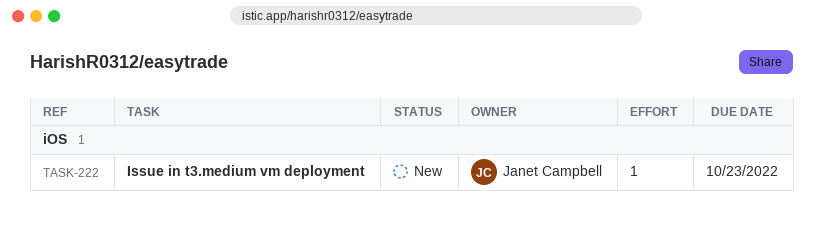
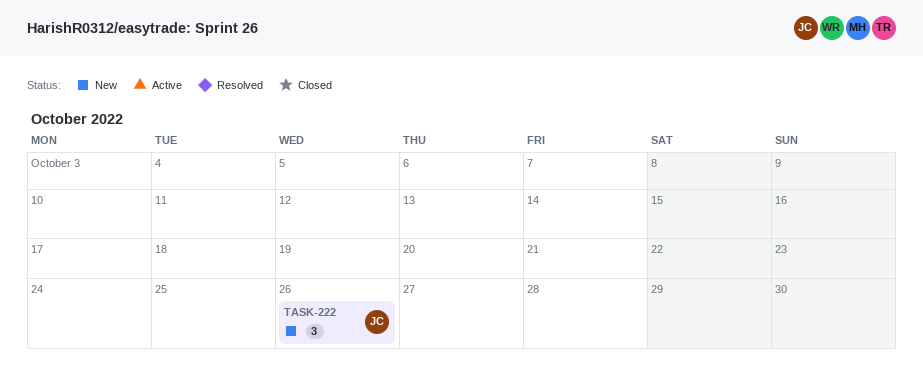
TASK-222, estimate: 1 -> 3
TASK-222, due: Oct 23 -> Oct 26

